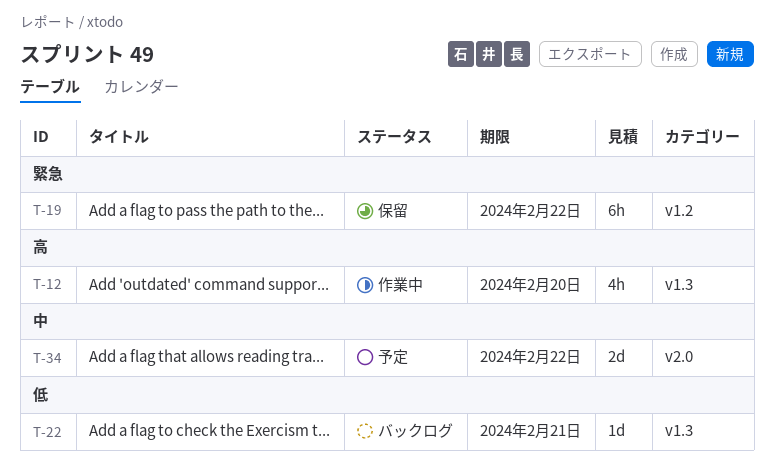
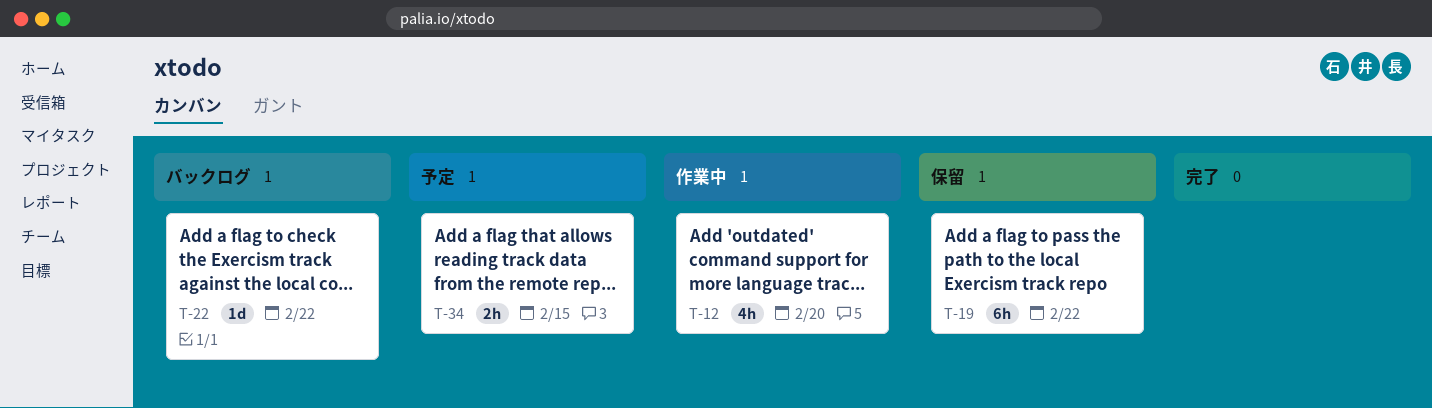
T-22, due: Feb 21 -> Feb 22
T-34, estimate: 2d -> 2h
T-34, due: Feb 22 -> Feb 15

